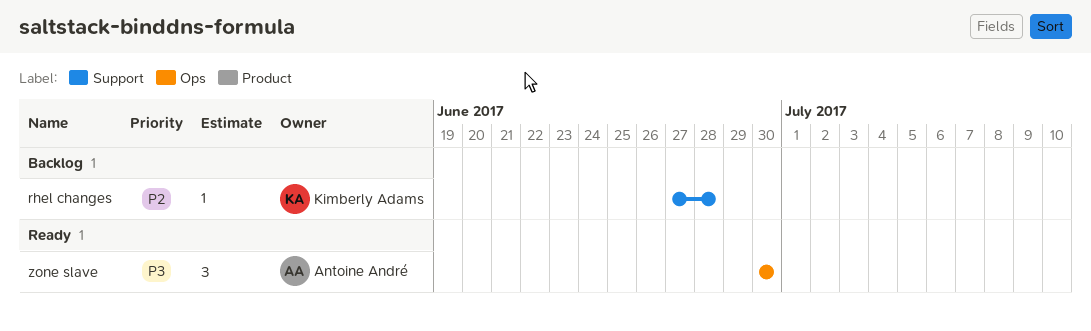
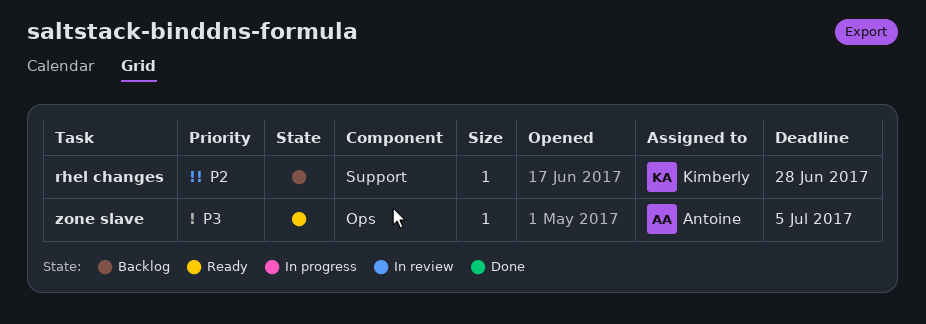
zone slave, estimate: 3 -> 1
zone slave, due: Jun 30 -> Jul 5

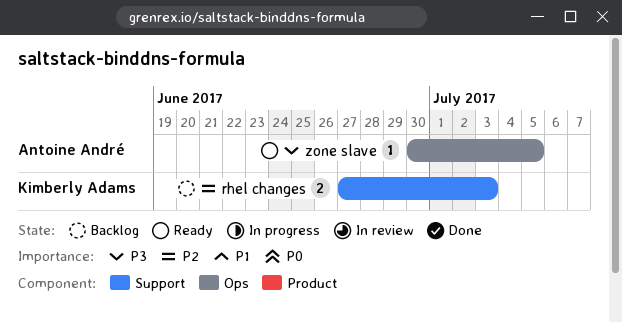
rhel changes, estimate: 1 -> 2
rhel changes, due: Jun 28 -> Jul 3

